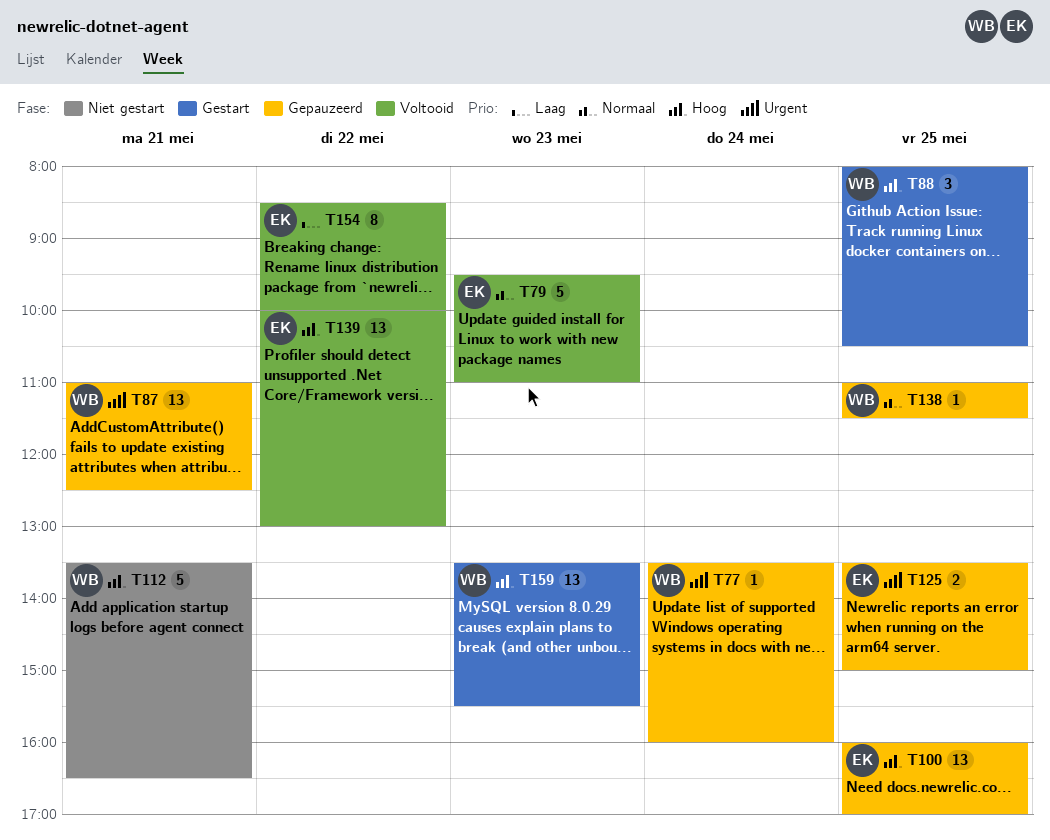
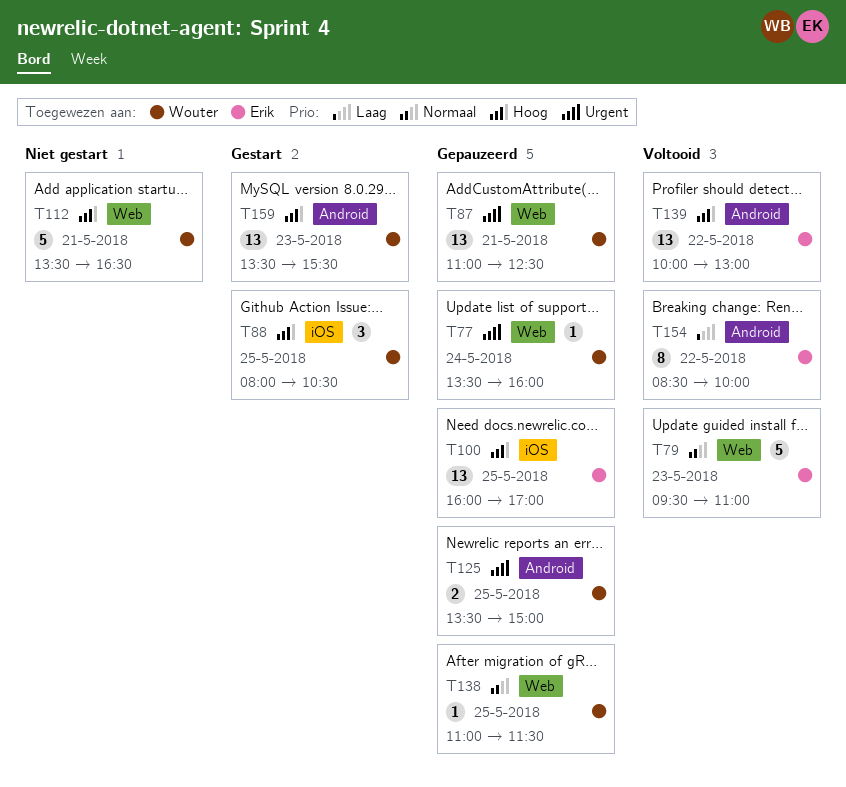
T125, owner: Erik -> Wouter

